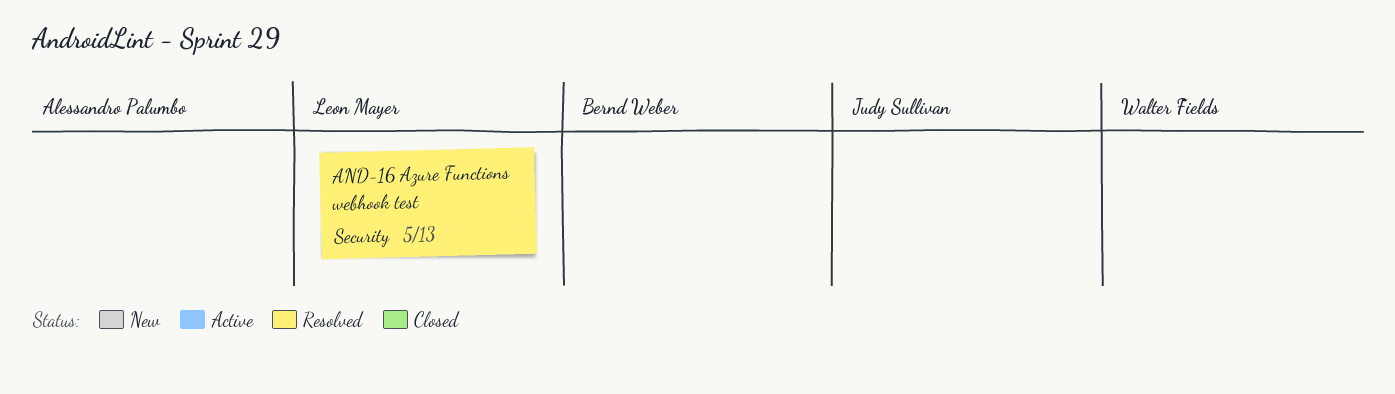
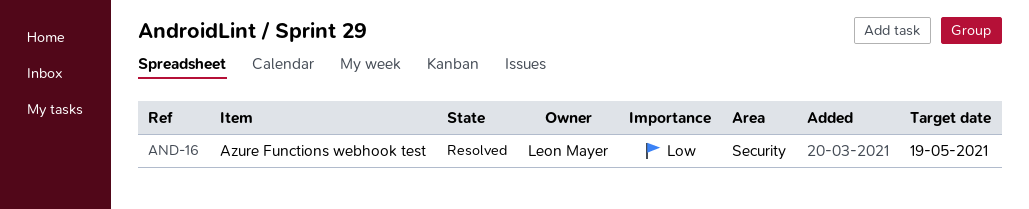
AND-16, due: May 13 -> May 19

